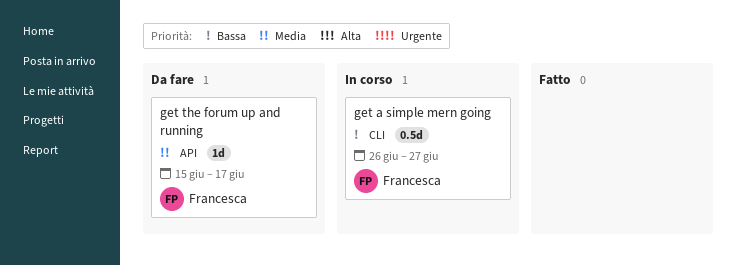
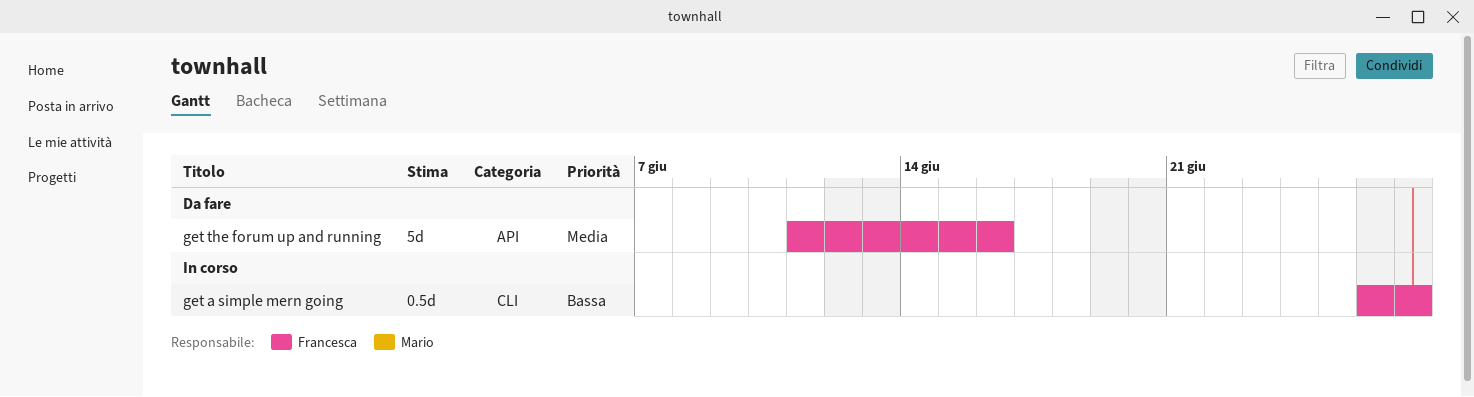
get the forum up and running, estimate: 1d -> 5d
get the forum up and running, start: Jun 15 -> Jun 11
get the forum up and running, due: Jun 17 -> Jun 16

